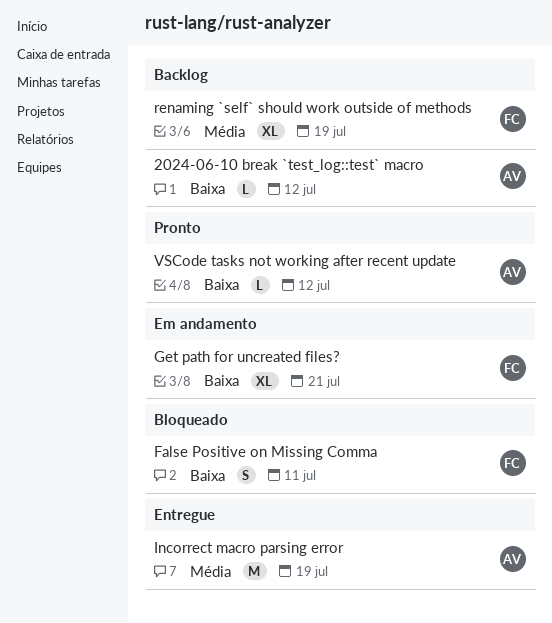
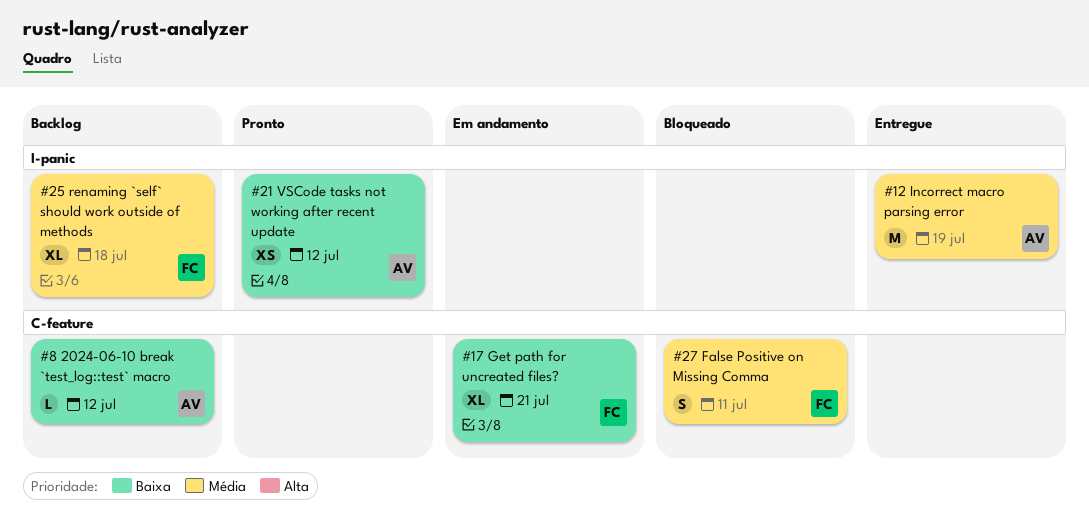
False Positive on Missing Comma, priority: Baixa -> Média
renaming `self` should work outside of methods, due: Jul 19 -> Jul 18
VSCode tasks not working after recent update, estimate: L -> XS

